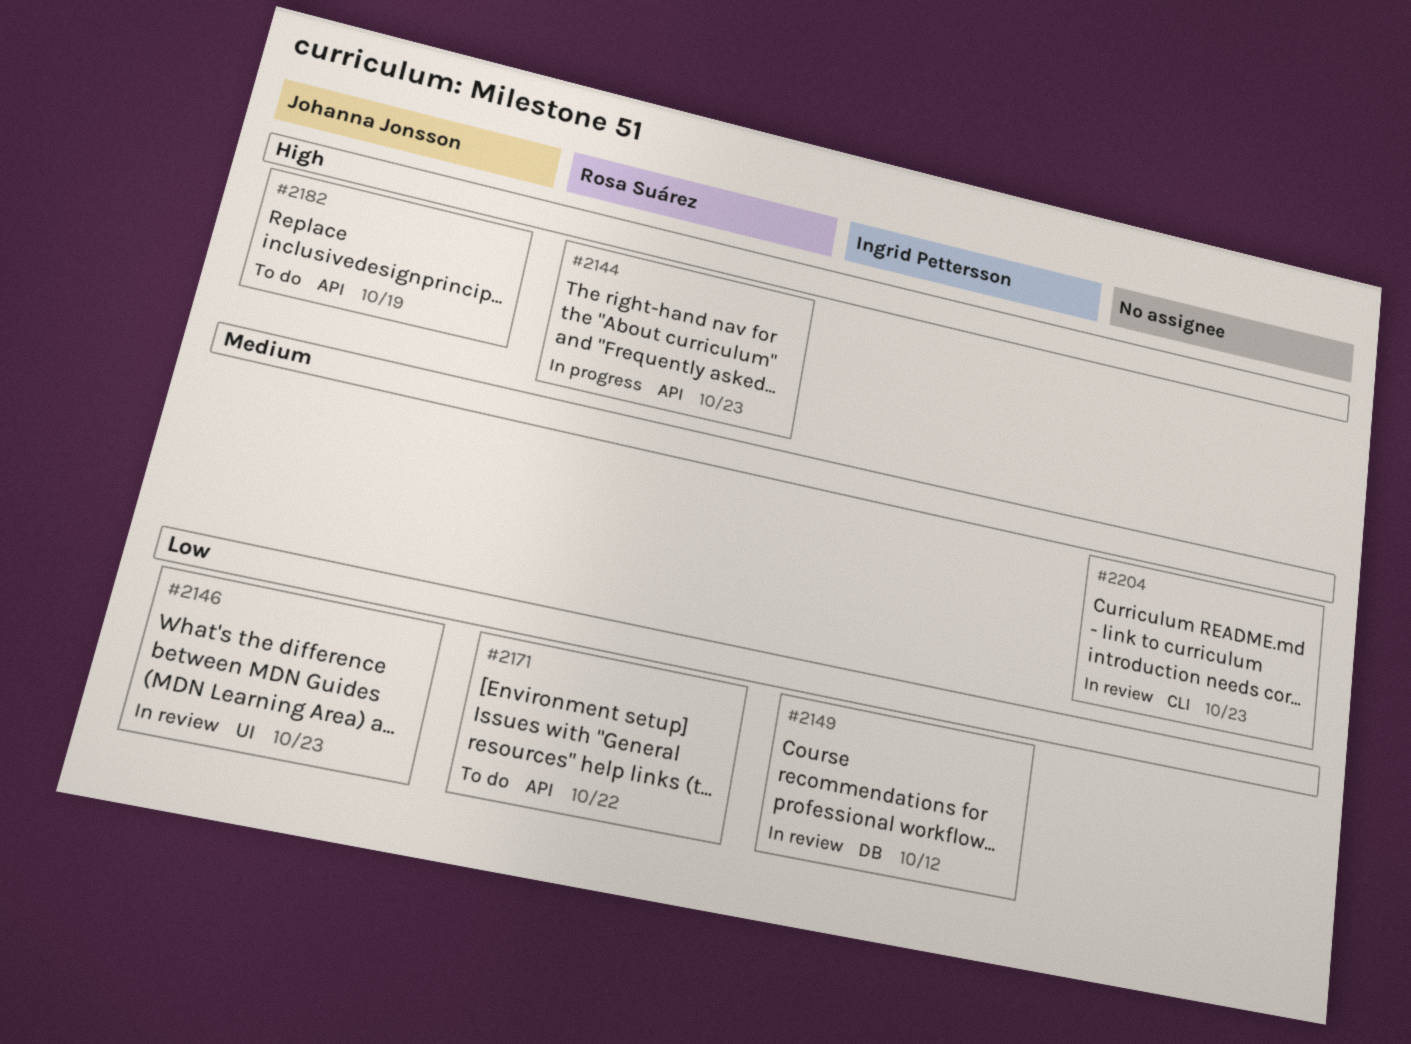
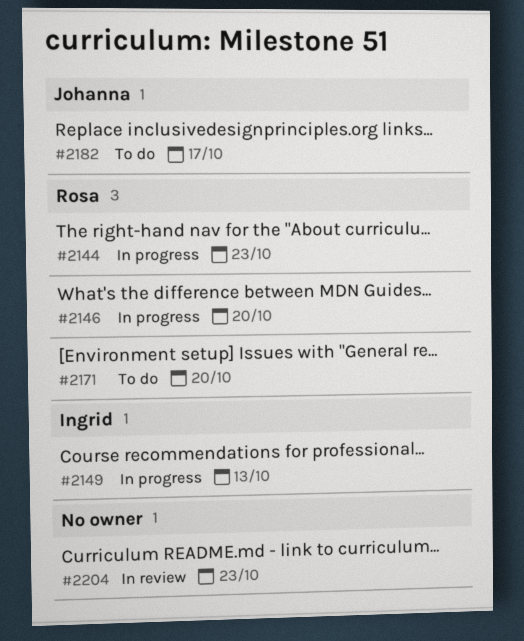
#2146, status: In review -> In progress
#2146, owner: Johanna Jonsson -> Rosa Suárez
#2146, due: Oct 23 -> Oct 20
#2149, status: In review -> In progress
#2149, due: Oct 12 -> Oct 13
#2171, due: Oct 22 -> Oct 20
#2182, due: Oct 19 -> Oct 17

